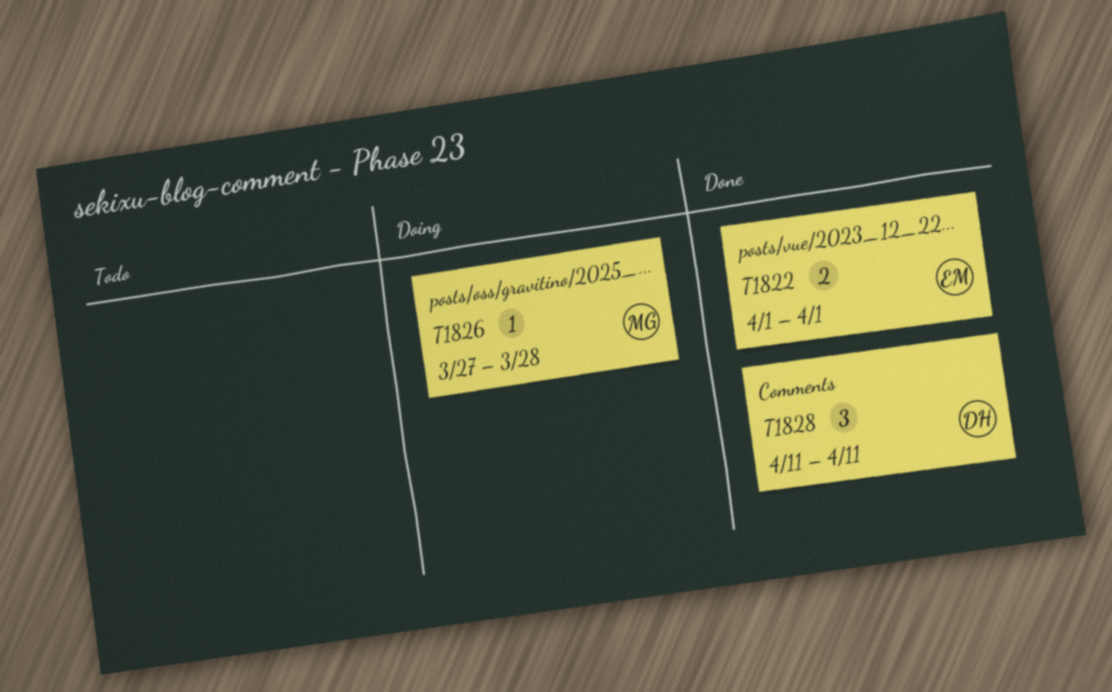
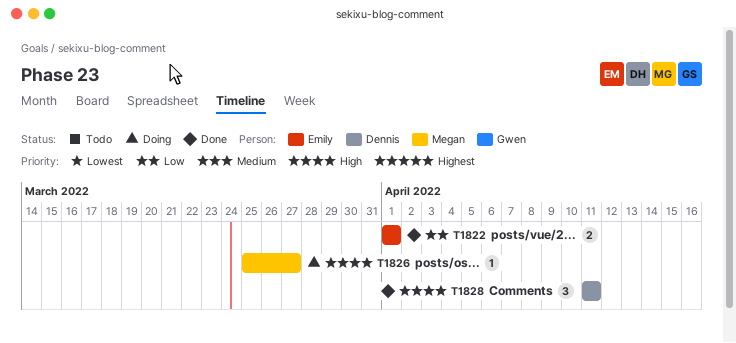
T1826, start: Mar 27 -> Mar 25
T1826, due: Mar 28 -> Mar 27

